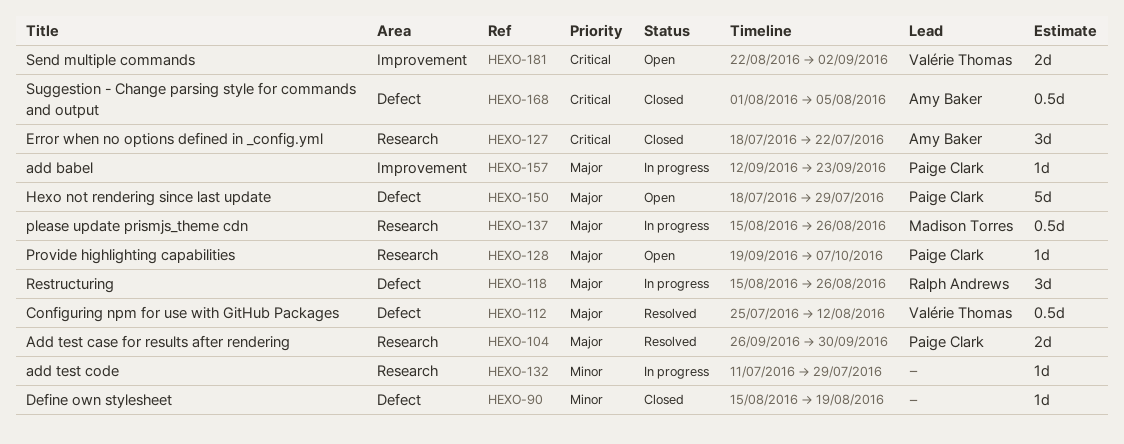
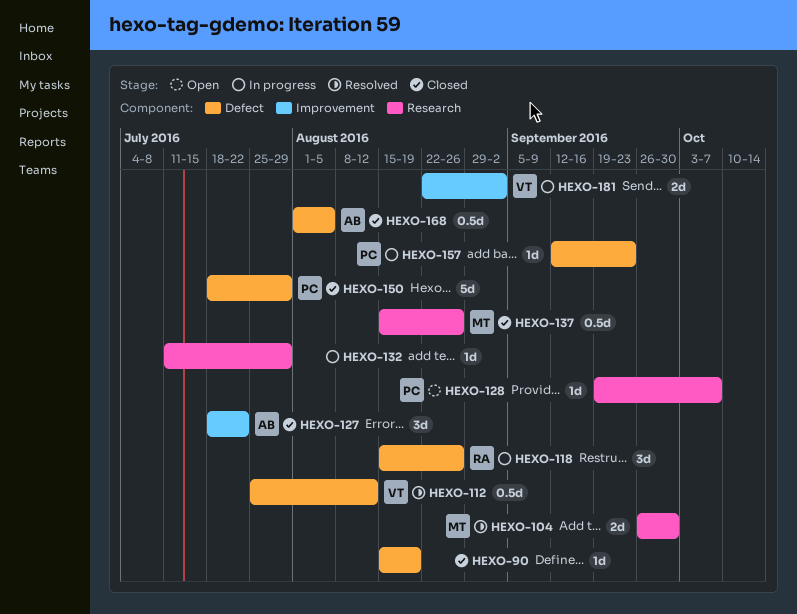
HEXO-104, owner: Paige Clark -> Madison Torres
HEXO-127, label: Research -> Improvement
HEXO-137, status: In progress -> Closed
HEXO-150, status: Open -> Closed
HEXO-157, label: Improvement -> Defect
HEXO-181, status: Open -> In progress

